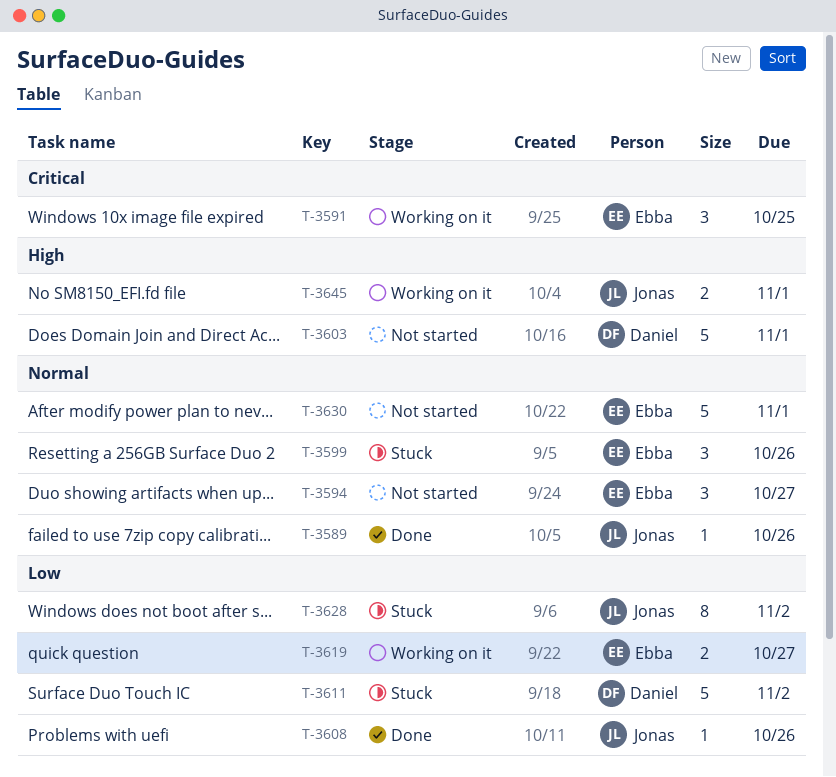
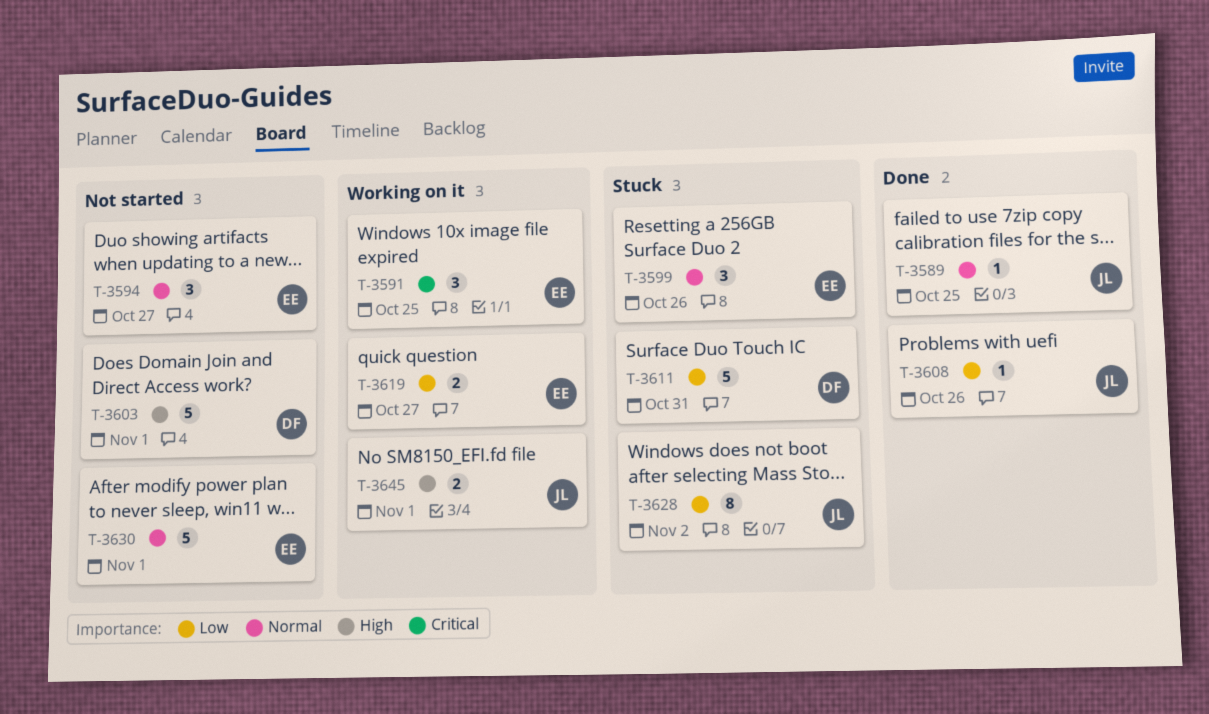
T-3589, due: Oct 26 -> Oct 25
T-3611, due: Nov 2 -> Oct 31

